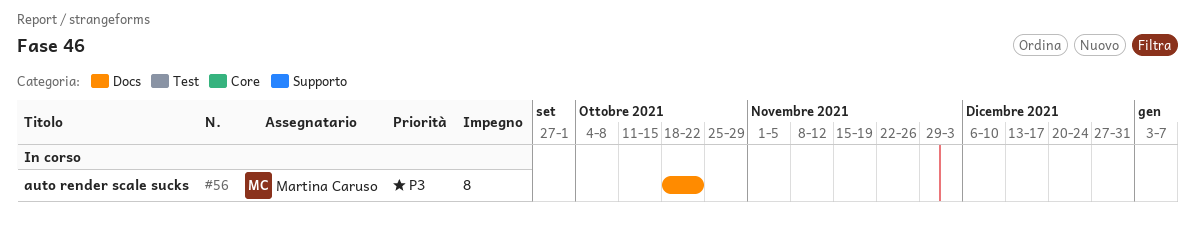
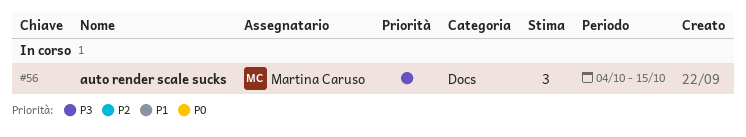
#56, estimate: 8 -> 3
#56, start: Oct 18 -> Oct 4
#56, due: Oct 22 -> Oct 15

